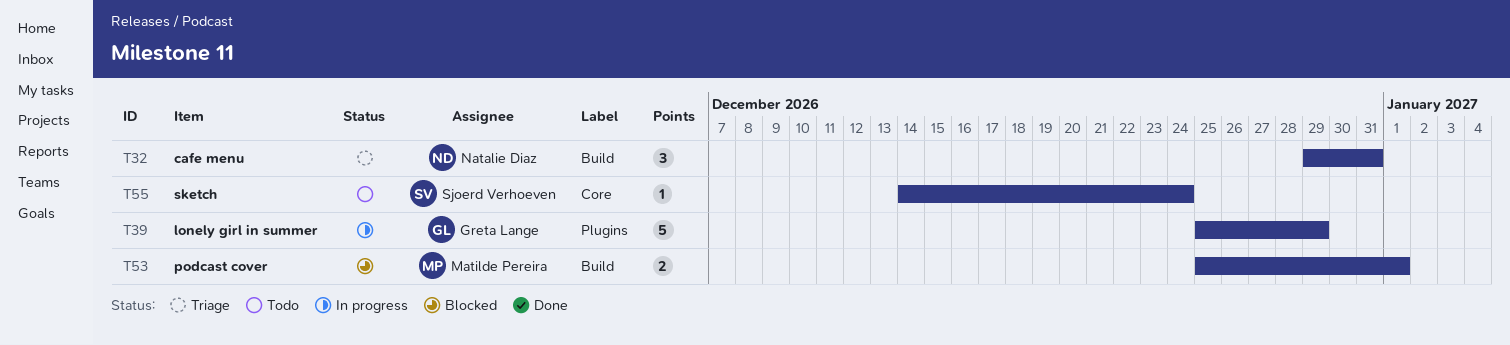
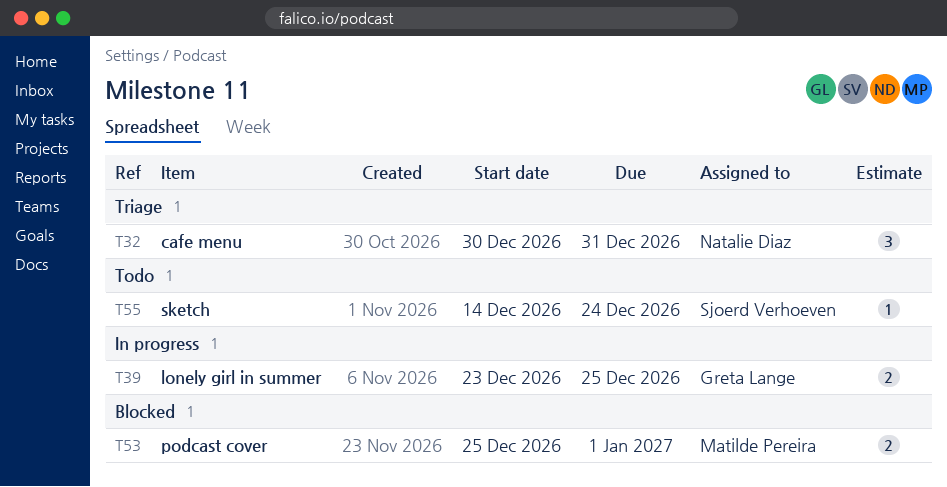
T32, start: Dec 29 -> Dec 30
T39, estimate: 5 -> 2
T39, start: Dec 25 -> Dec 23
T39, due: Dec 29 -> Dec 25

